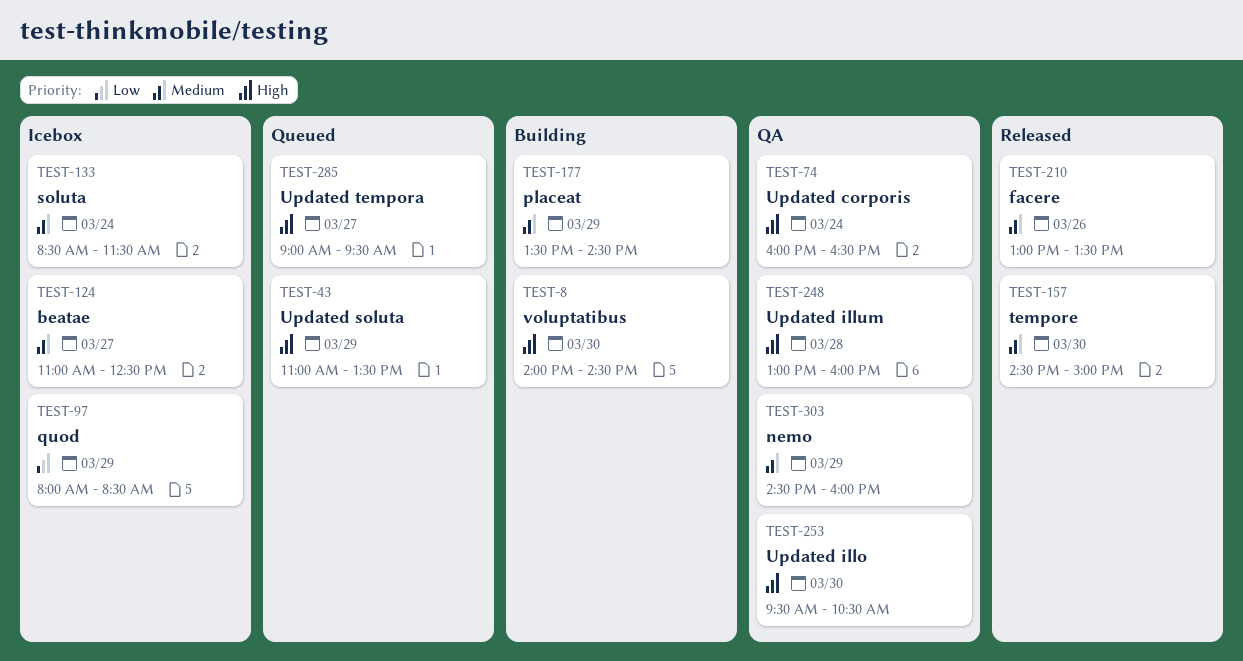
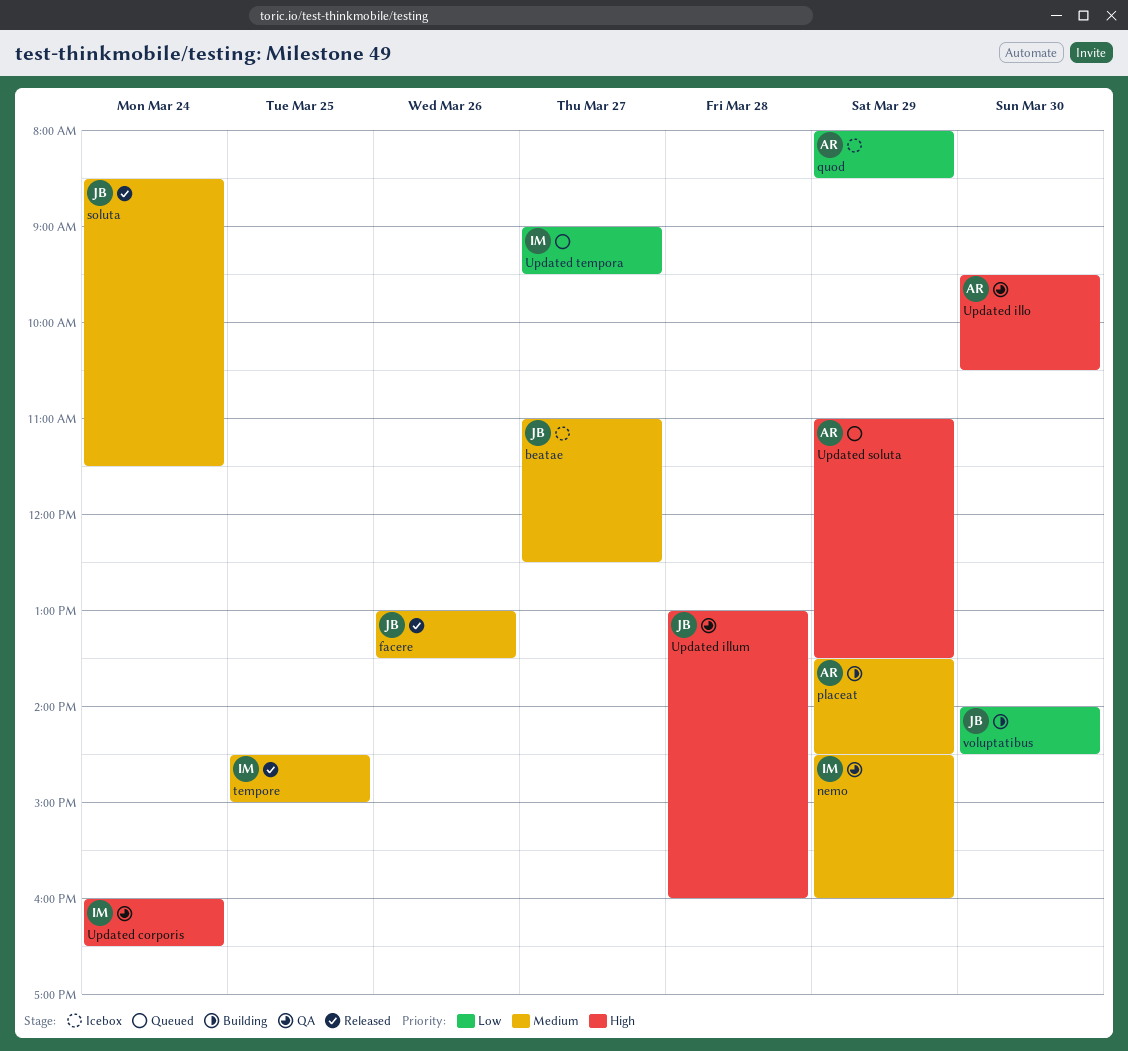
soluta, status: Icebox -> Released
tempore, day: Mar 30 -> Mar 25
Updated tempora, priority: High -> Low
voluptatibus, priority: High -> Low

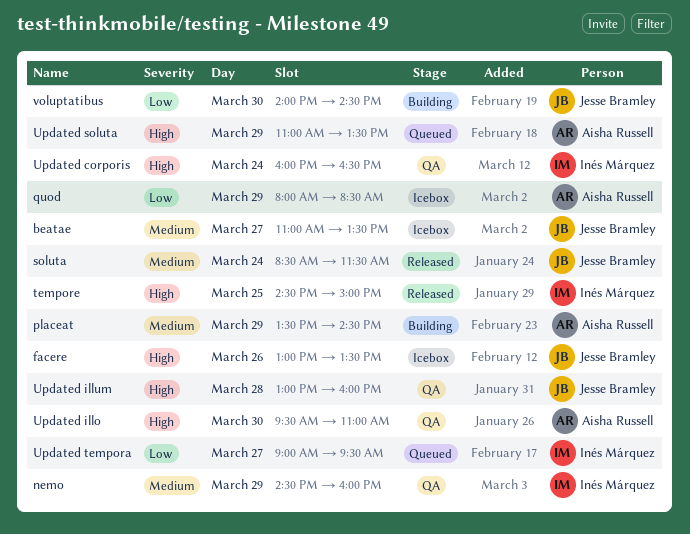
beatae, ends: 12:30 -> 13:30
facere, status: Released -> Icebox
facere, priority: Medium -> High
tempore, priority: Medium -> High
Updated illo, ends: 10:30 -> 11:00

